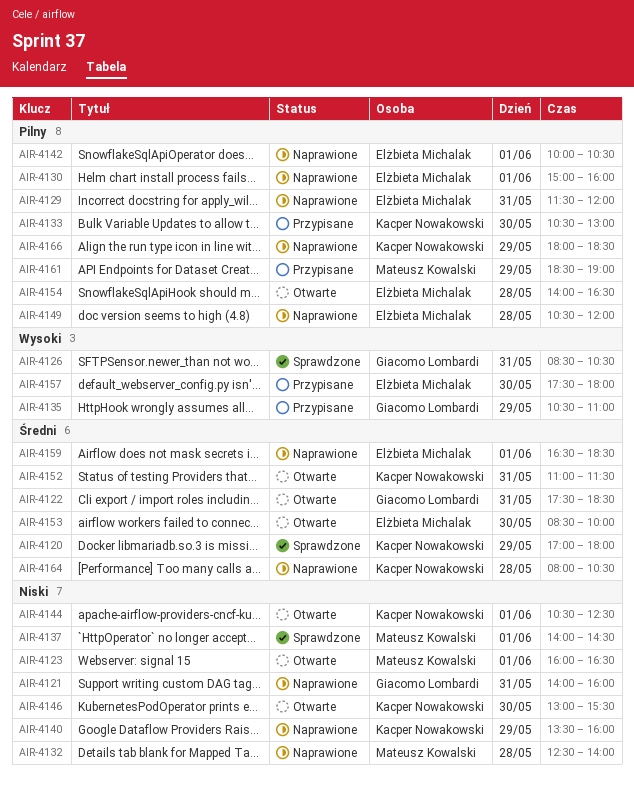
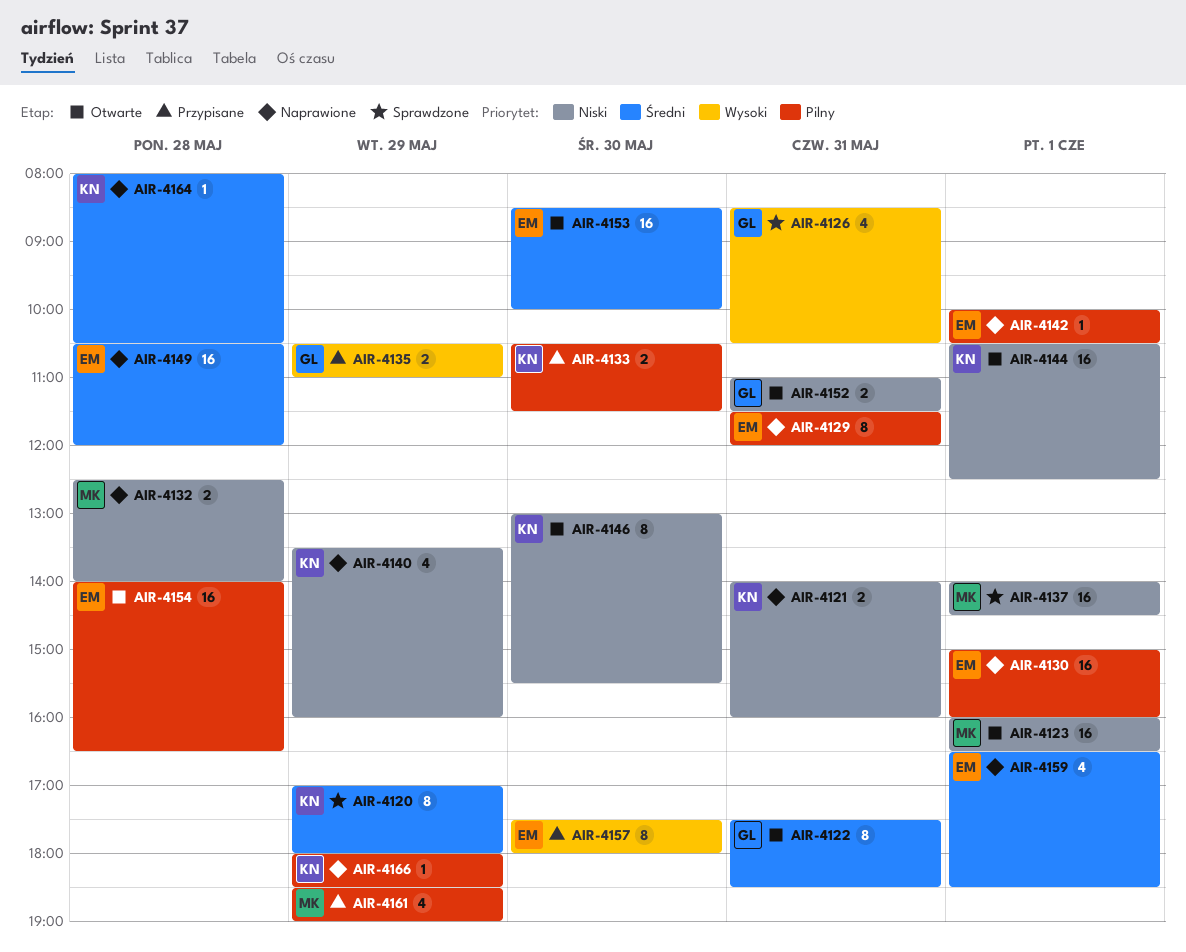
AIR-4121, owner: Giacomo Lombardi -> Kacper Nowakowski
AIR-4133, ends: 13:00 -> 11:30
AIR-4149, priority: Pilny -> Średni
AIR-4152, owner: Kacper Nowakowski -> Giacomo Lombardi
AIR-4152, priority: Średni -> Niski

